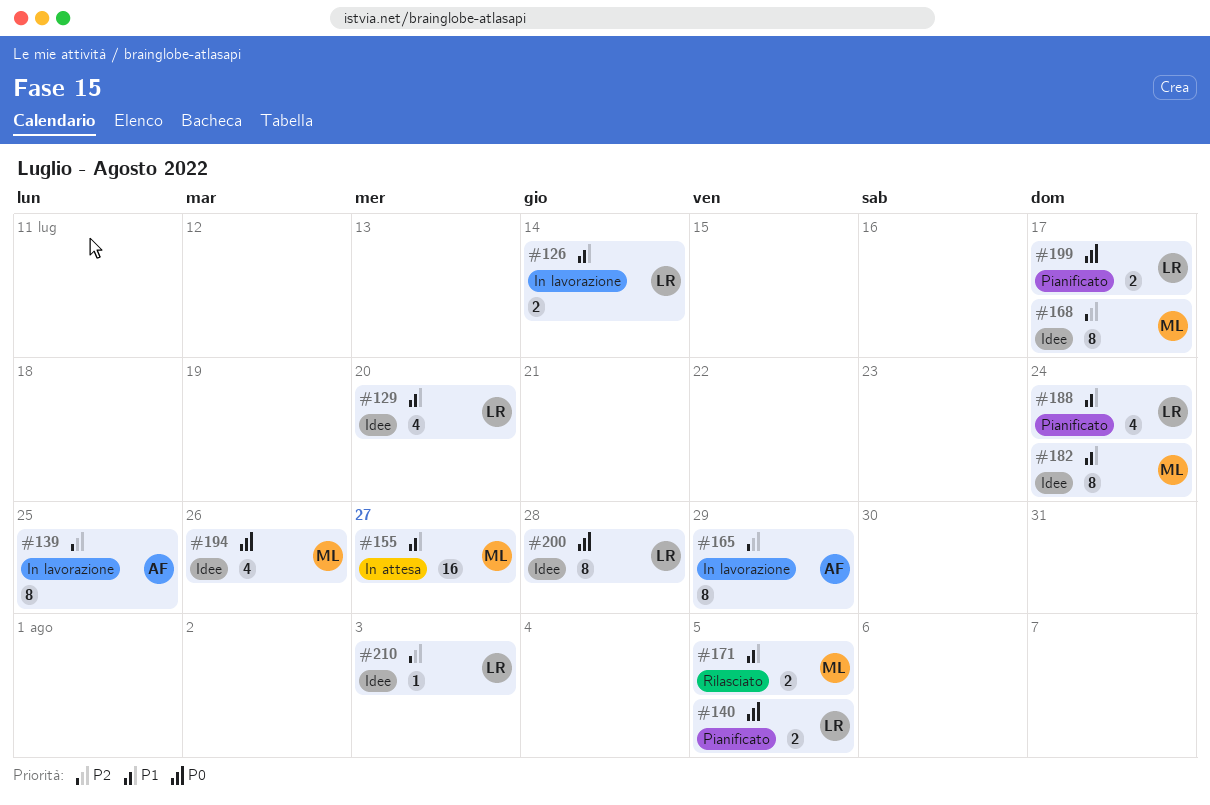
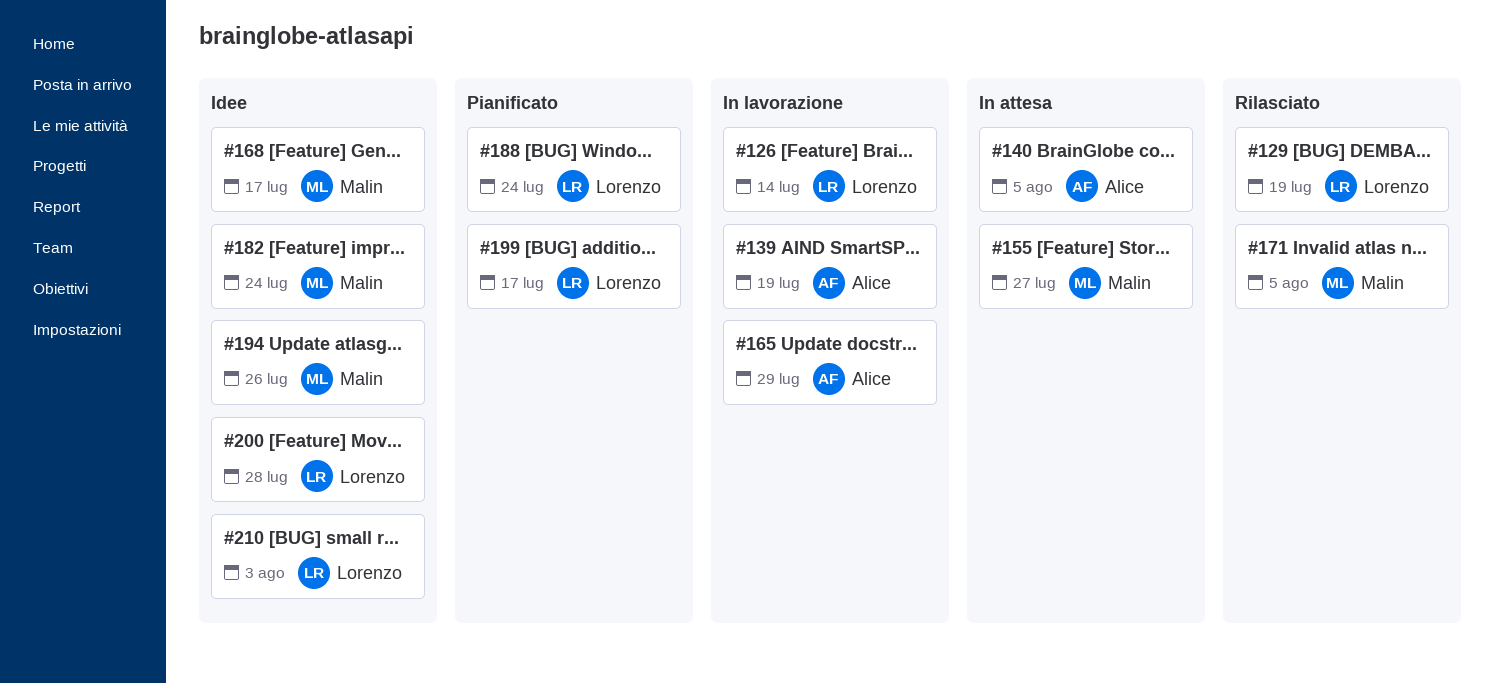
#129, status: Idee -> Rilasciato
#129, due: Jul 20 -> Jul 19
#139, due: Jul 25 -> Jul 19
#140, status: Pianificato -> In attesa
#140, owner: Lorenzo -> Alice

